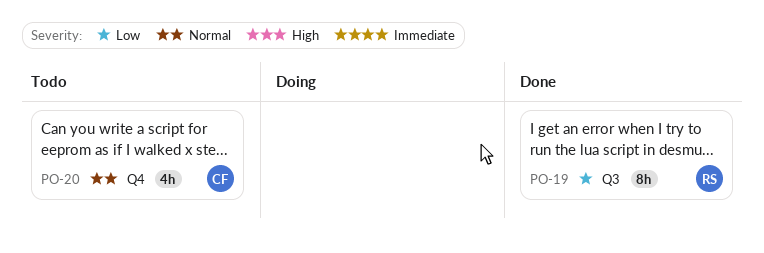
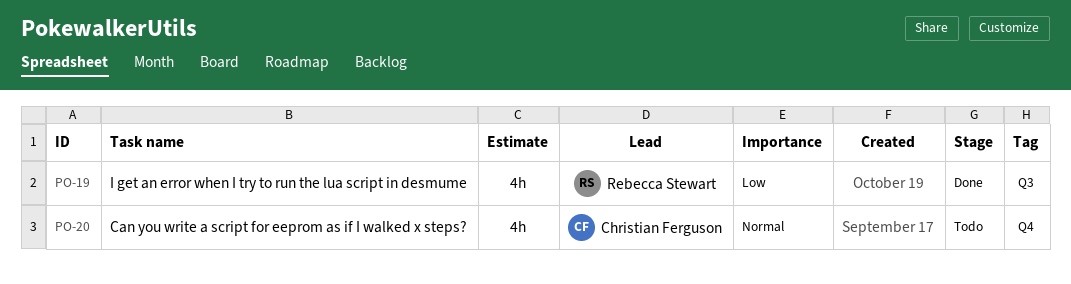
PO-19, estimate: 8h -> 4h

